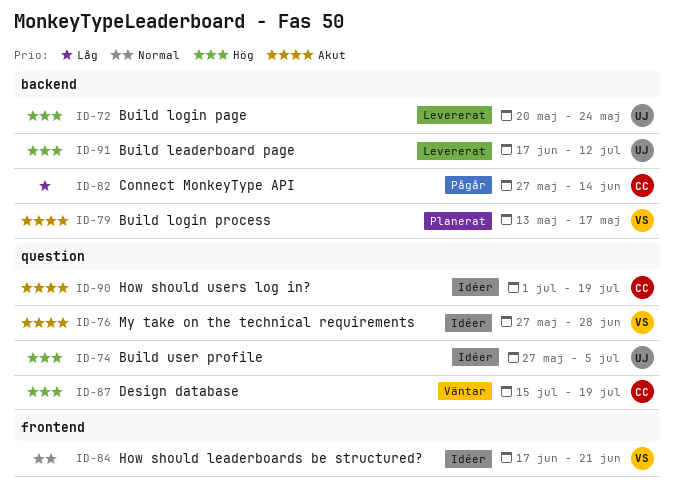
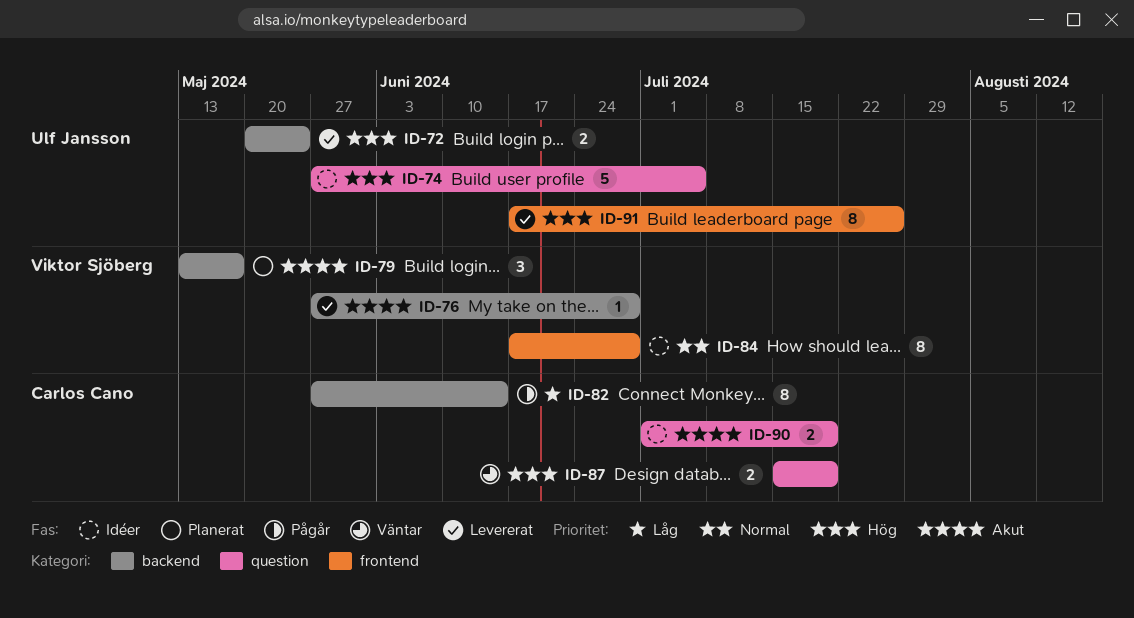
ID-76, status: Idéer -> Levererat
ID-76, label: question -> backend
ID-84, due: Jun 21 -> Jun 28
ID-91, label: backend -> frontend
ID-91, due: Jul 12 -> Jul 26

